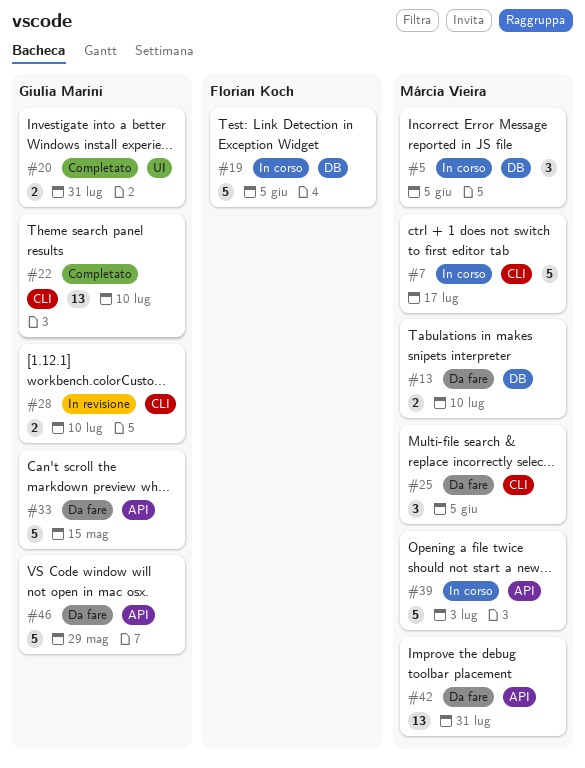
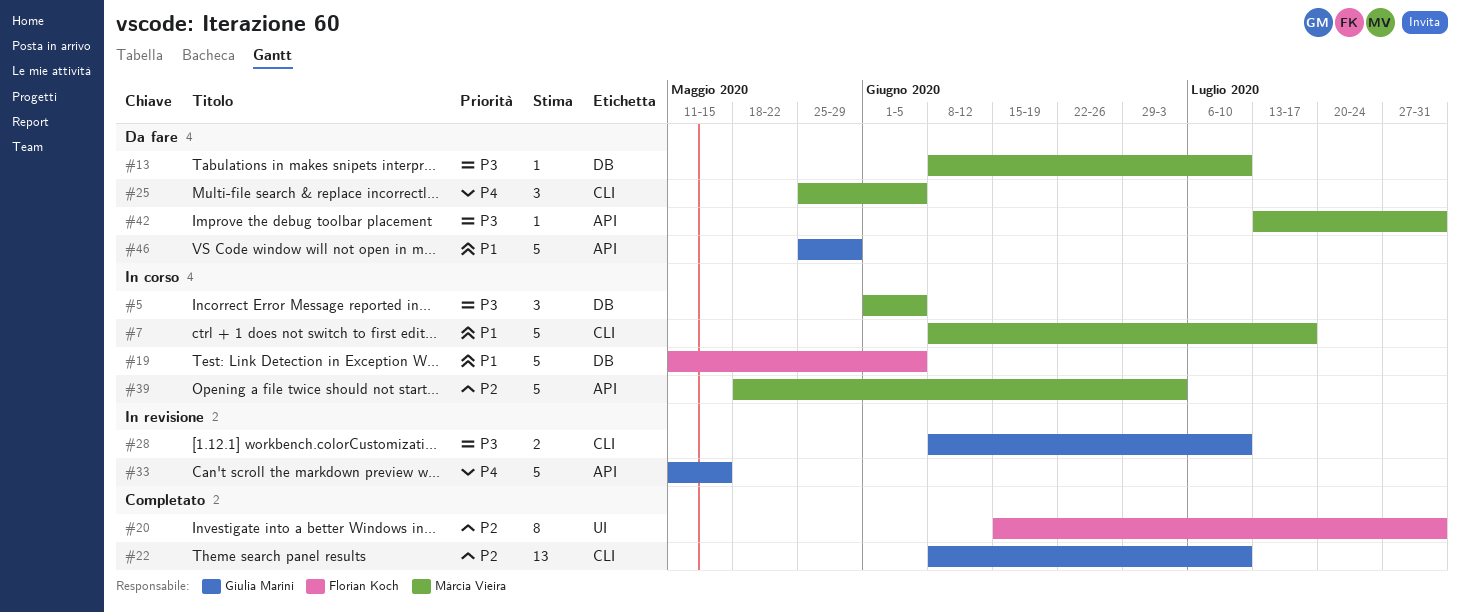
#13, estimate: 2 -> 1
#20, owner: Giulia Marini -> Florian Koch
#20, estimate: 2 -> 8
#33, status: Da fare -> In revisione
#42, estimate: 13 -> 1

